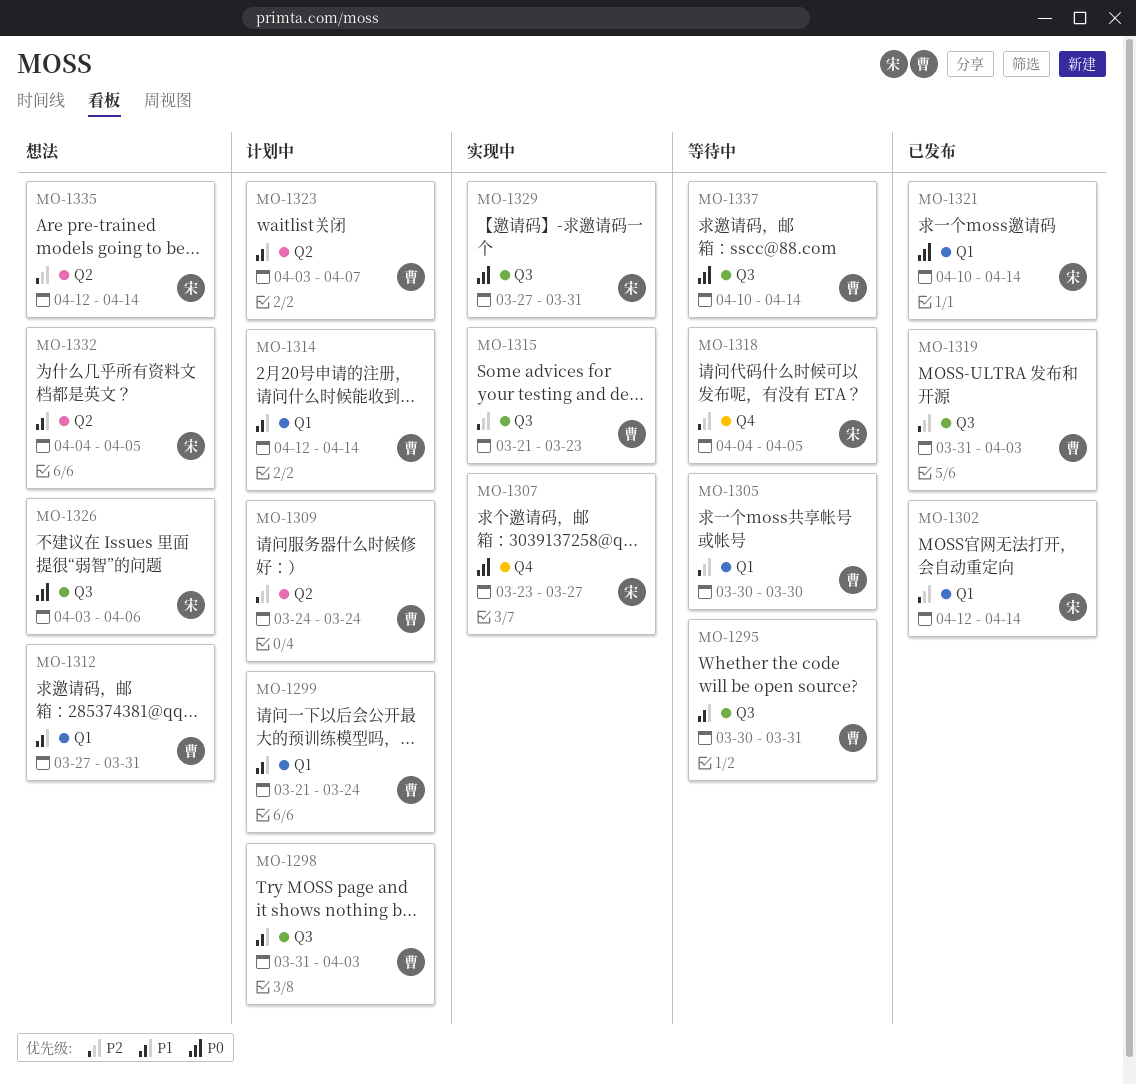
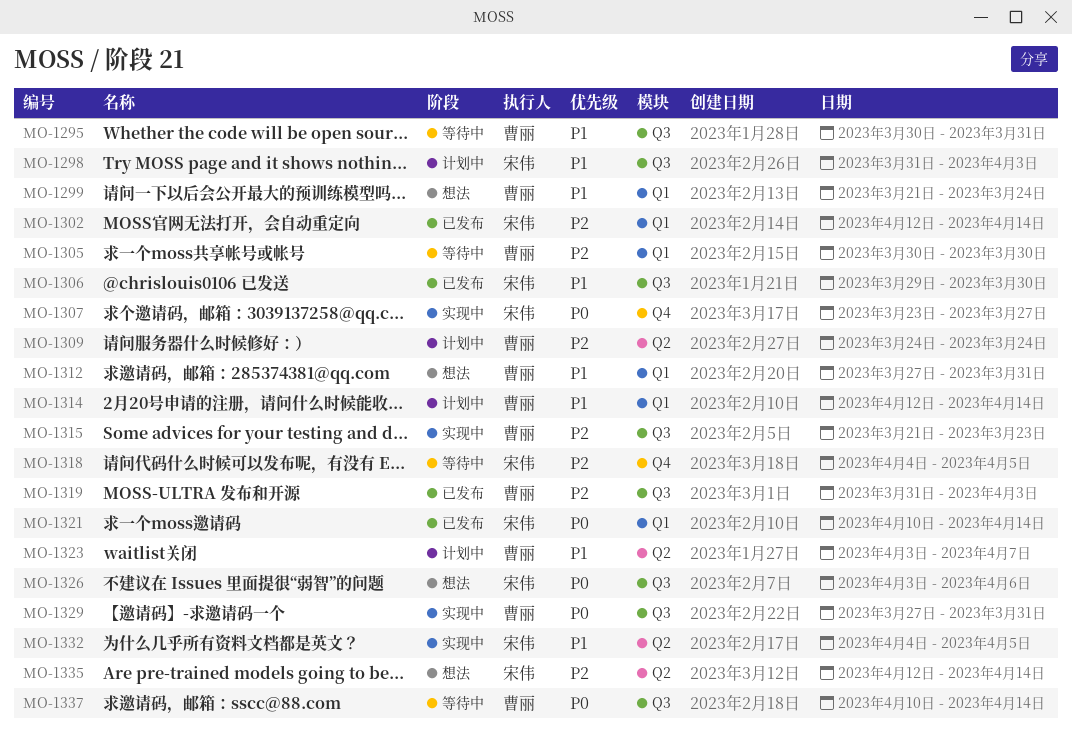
MO-1298, owner: 曹丽 -> 宋伟
MO-1299, status: 计划中 -> 想法
MO-1306: none -> present
MO-1329, owner: 宋伟 -> 曹丽
MO-1332, status: 想法 -> 实现中

